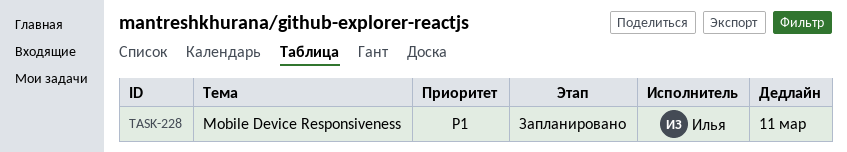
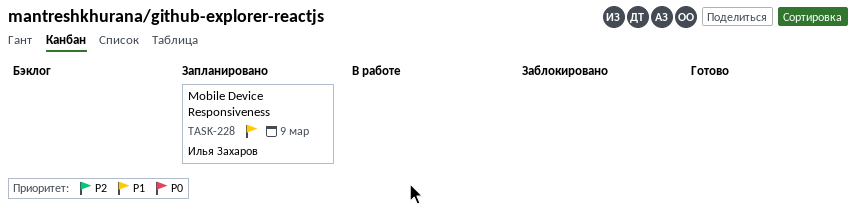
TASK-228, due: Mar 11 -> Mar 9

